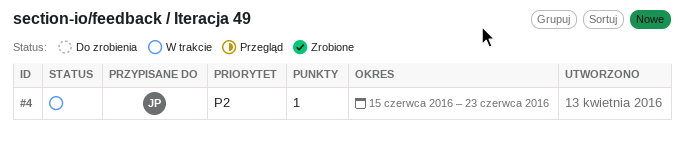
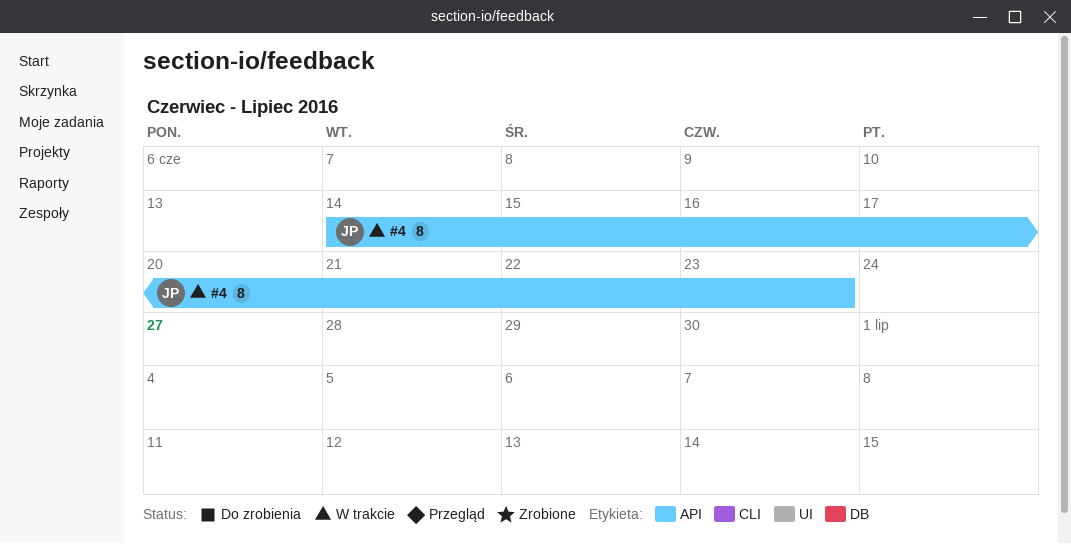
#4, estimate: 1 -> 8
#4, start: Jun 15 -> Jun 14

